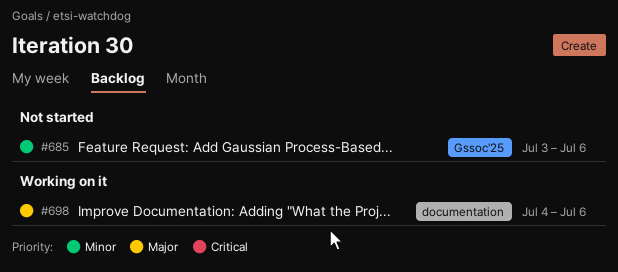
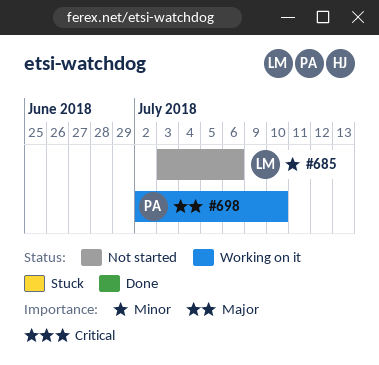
#698, start: Jul 4 -> Jul 2
#698, due: Jul 6 -> Jul 10

